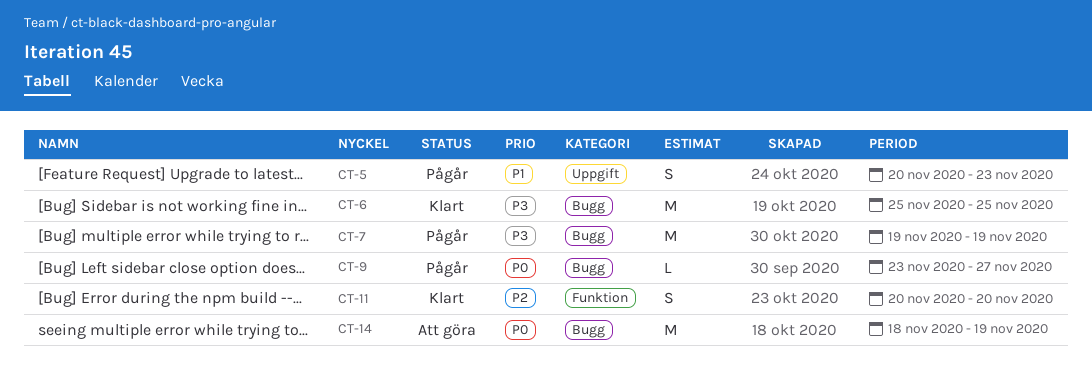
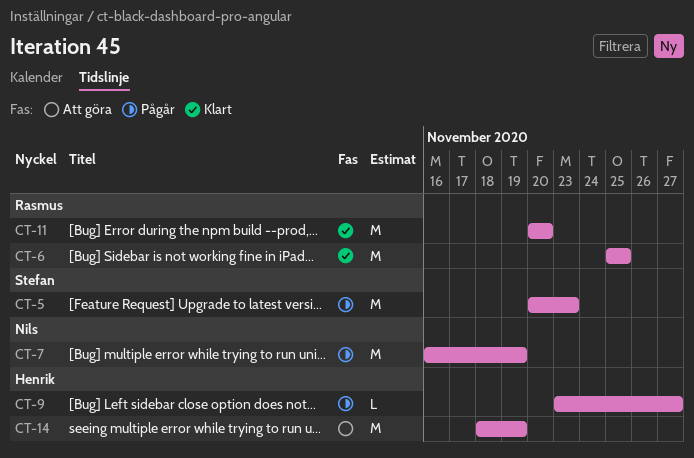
CT-5, estimate: S -> M
CT-7, start: Nov 19 -> Nov 16
CT-11, estimate: S -> M

